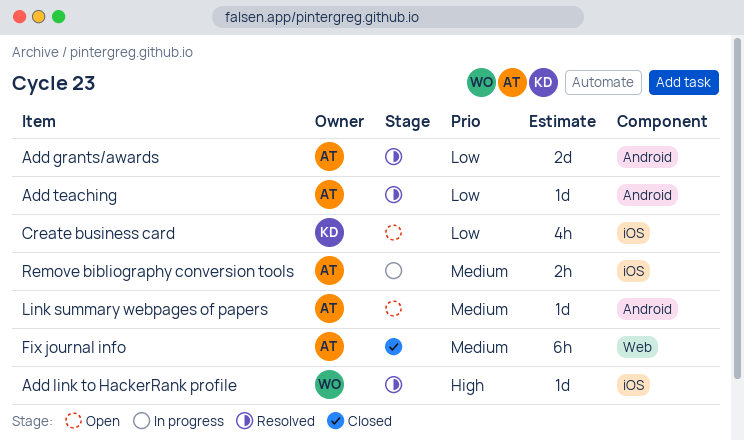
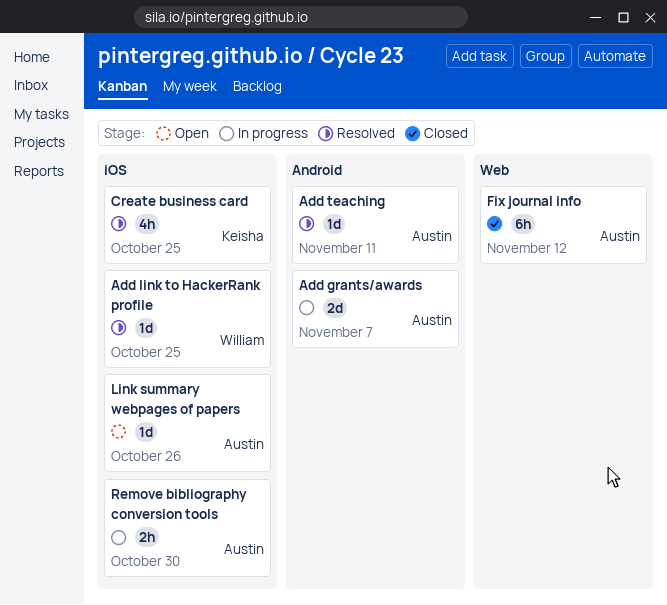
Add grants/awards, status: Resolved -> In progress
Create business card, status: Open -> Resolved
Link summary webpages of papers, label: Android -> iOS

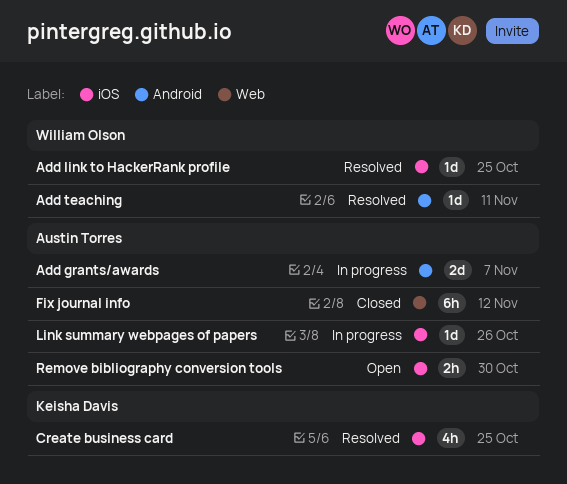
Add teaching, owner: Austin Torres -> William Olson
Link summary webpages of papers, status: Open -> In progress
Remove bibliography conversion tools, status: In progress -> Open

